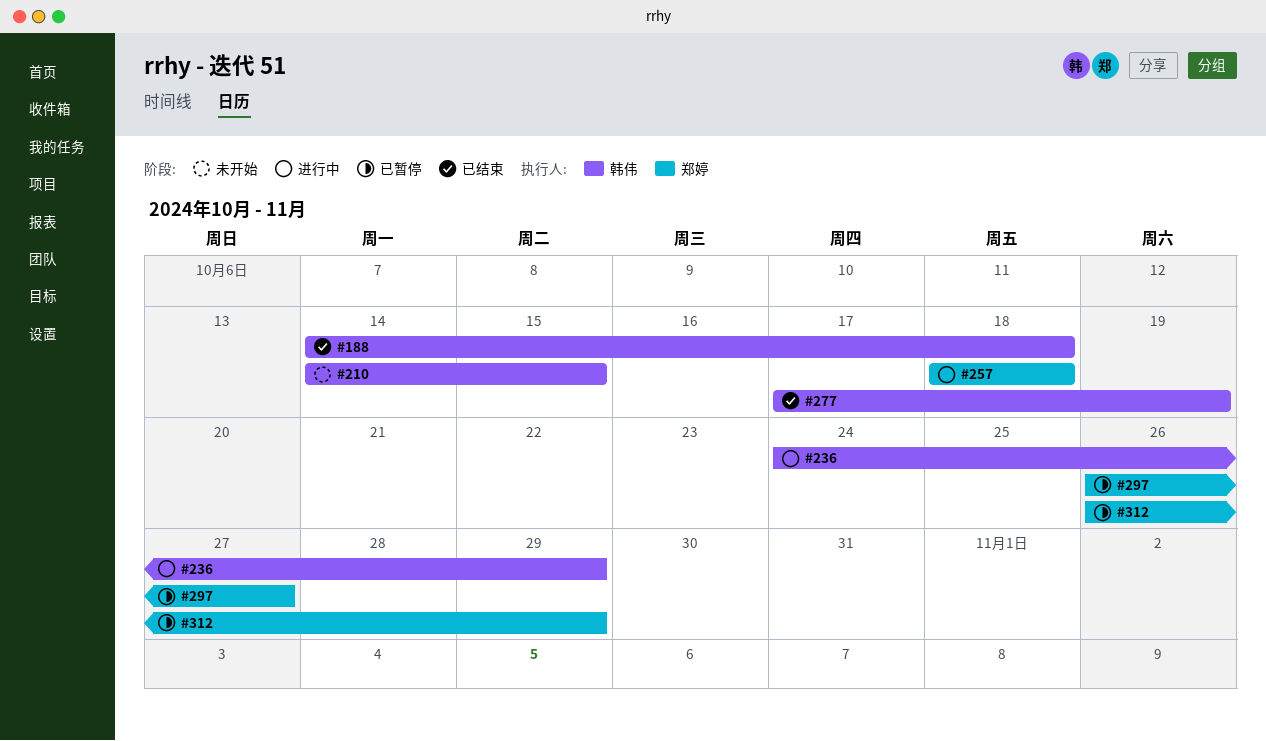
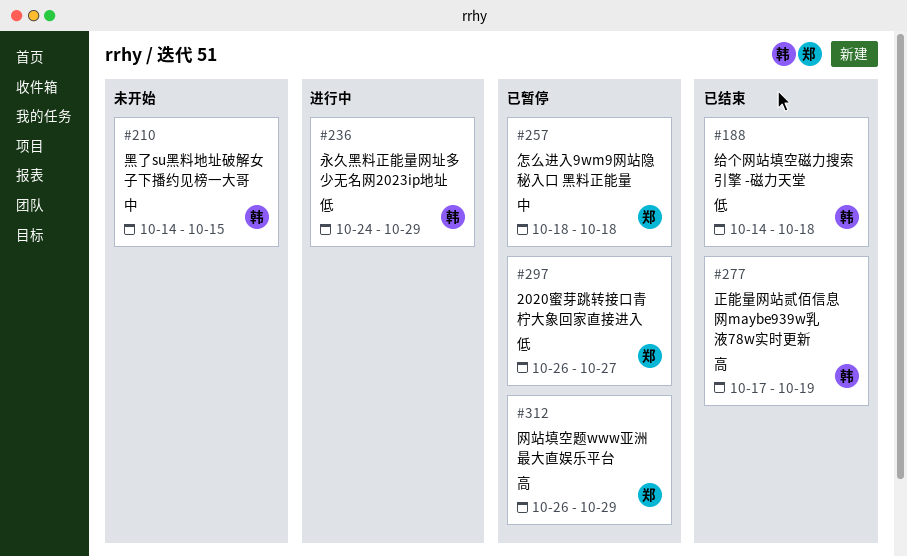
#257, status: 进行中 -> 已暂停

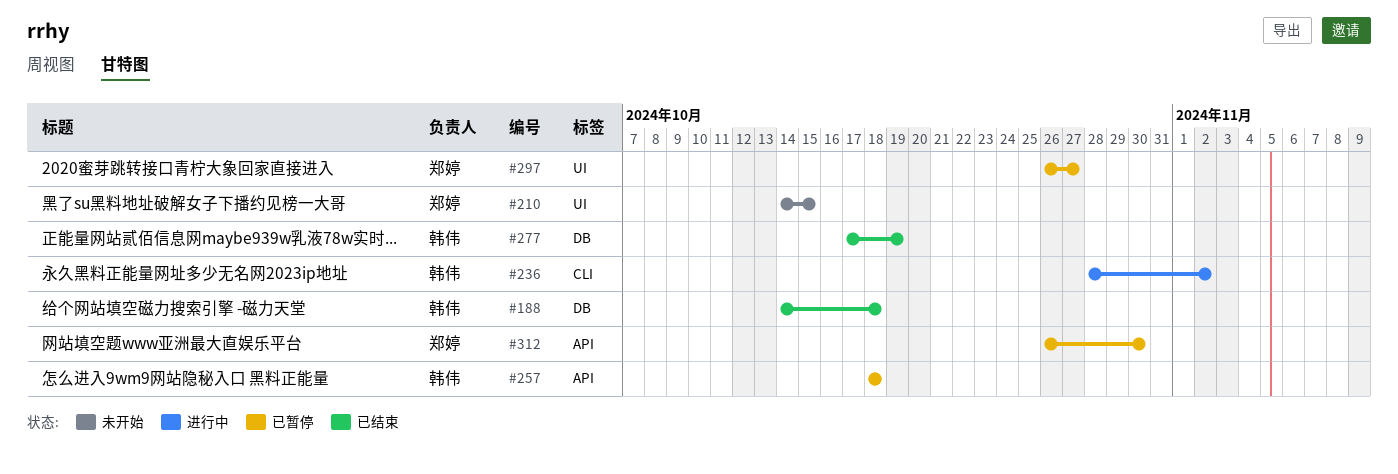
#210, owner: 韩伟 -> 郑婷
#236, start: Oct 24 -> Oct 28
#236, due: Oct 29 -> Nov 2
#257, owner: 郑婷 -> 韩伟
#312, due: Oct 29 -> Oct 30

